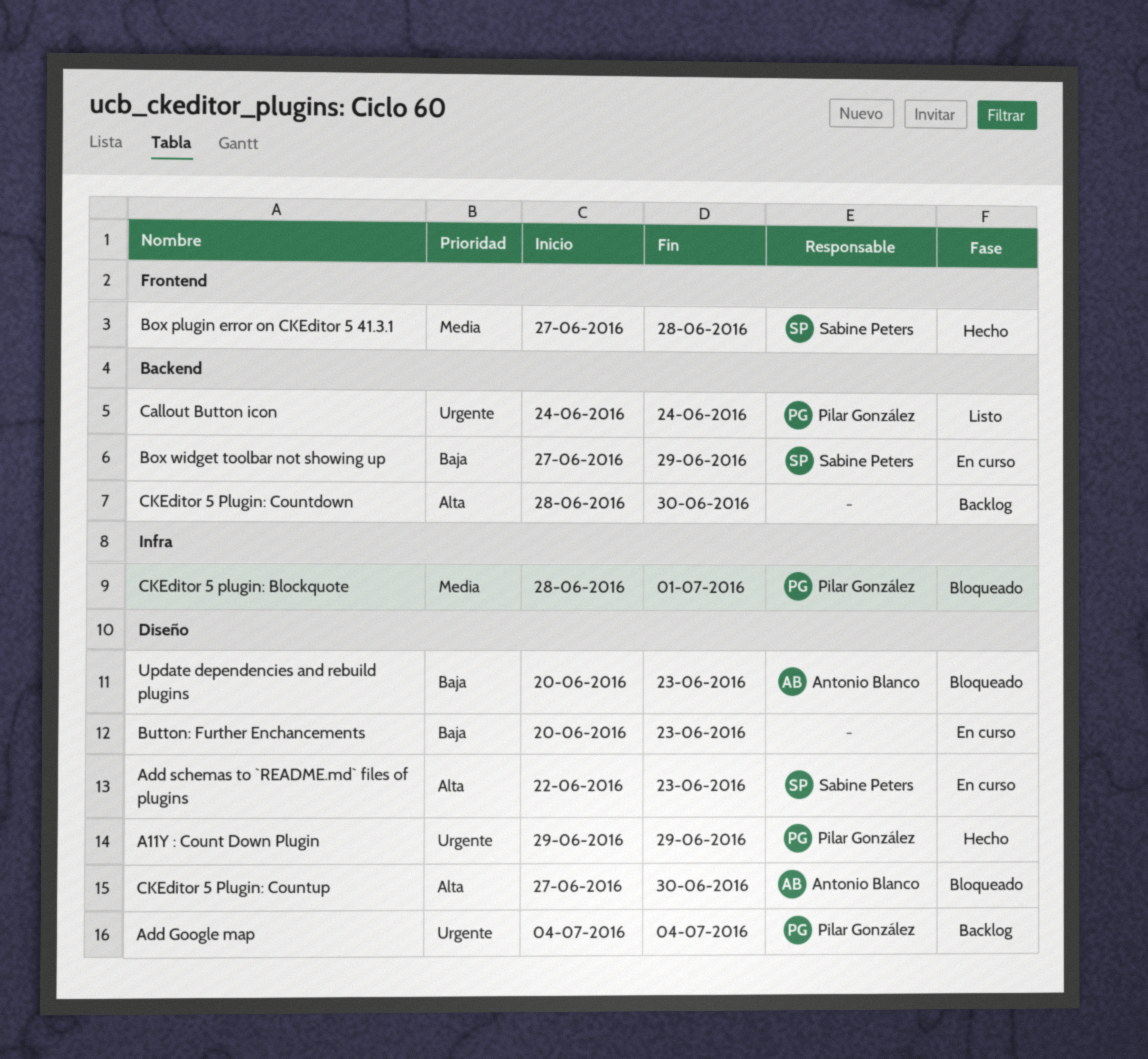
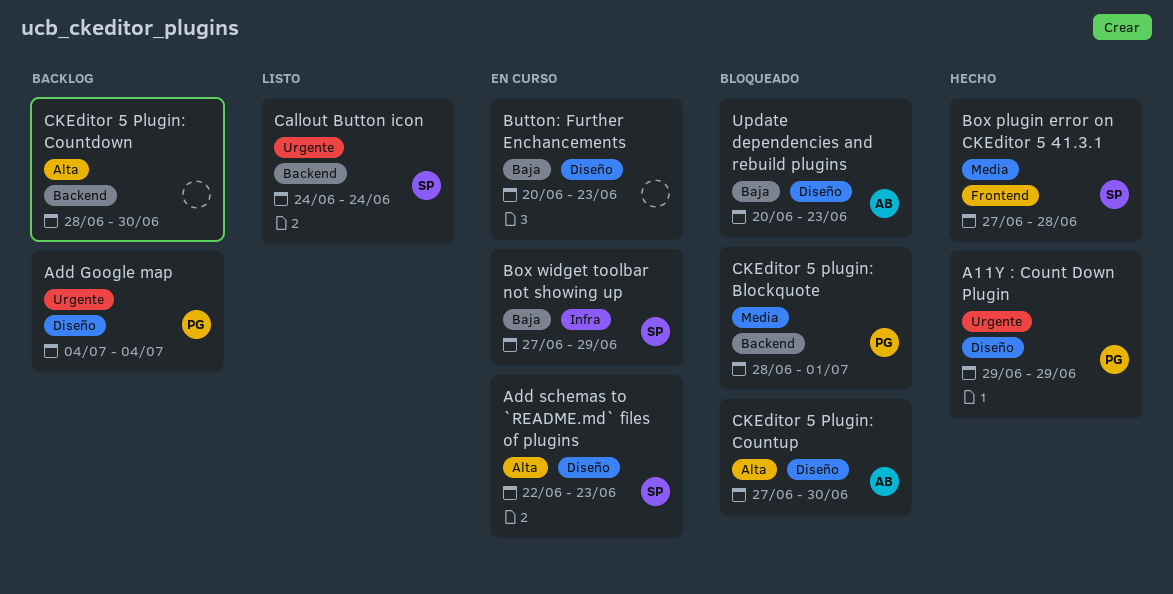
Box widget toolbar not showing up, label: Backend -> Infra
Callout Button icon, owner: Pilar González -> Sabine Peters
CKEditor 5 plugin: Blockquote, label: Infra -> Backend

